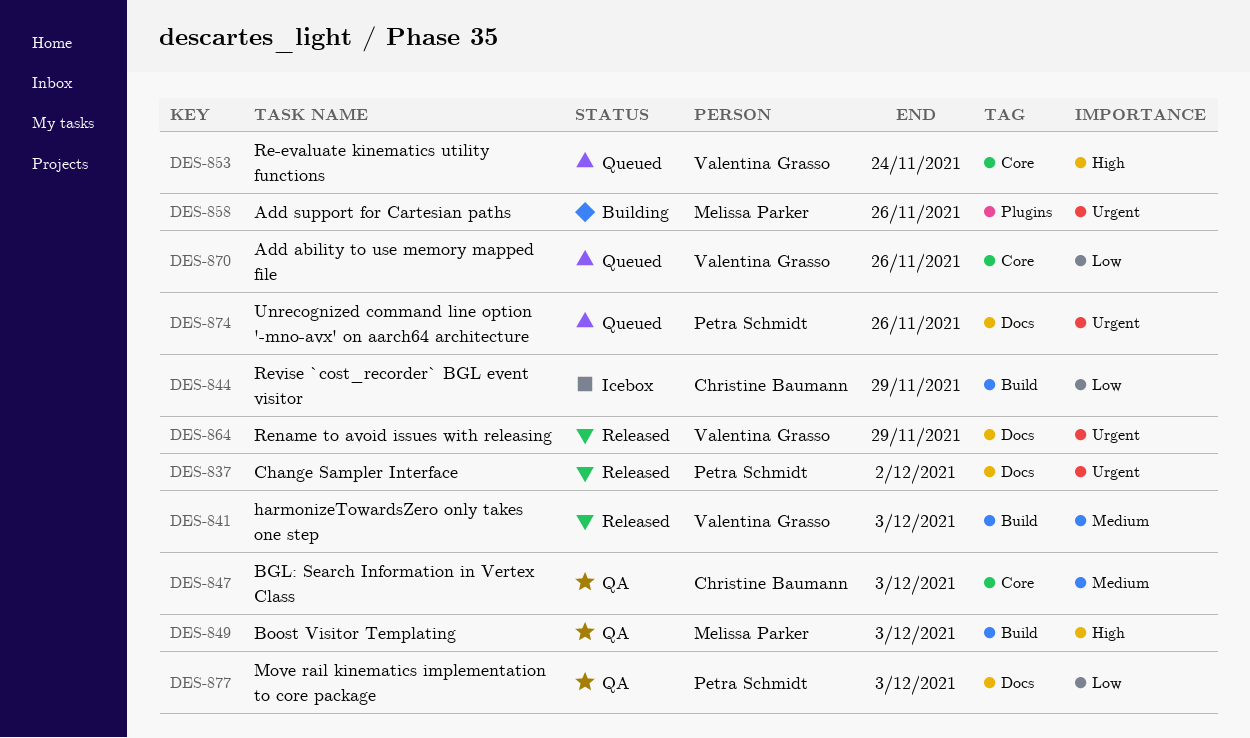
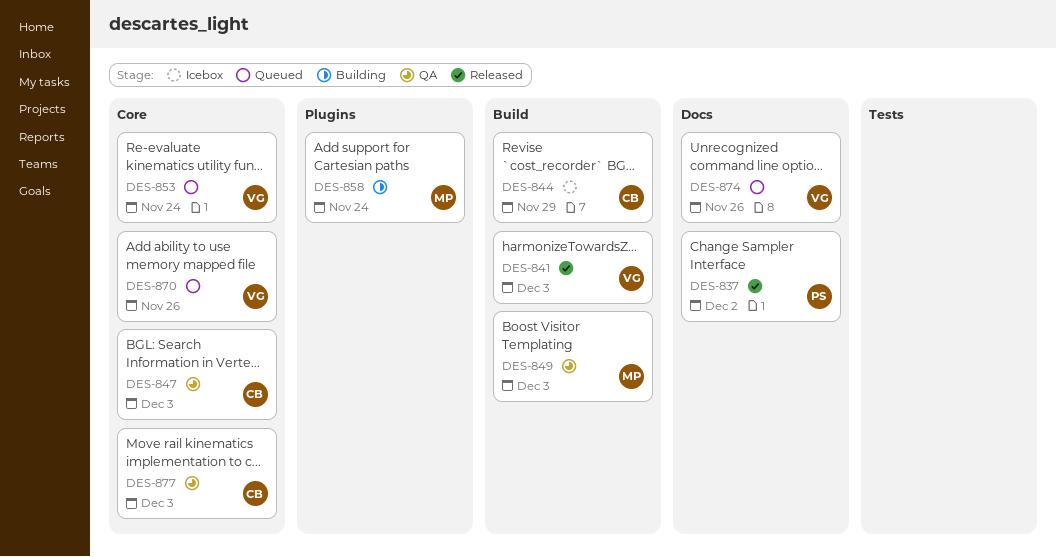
DES-858, due: Nov 26 -> Nov 24
DES-864: present -> none
DES-874, owner: Petra Schmidt -> Valentina Grasso
DES-877, owner: Petra Schmidt -> Christine Baumann
DES-877, label: Docs -> Core

